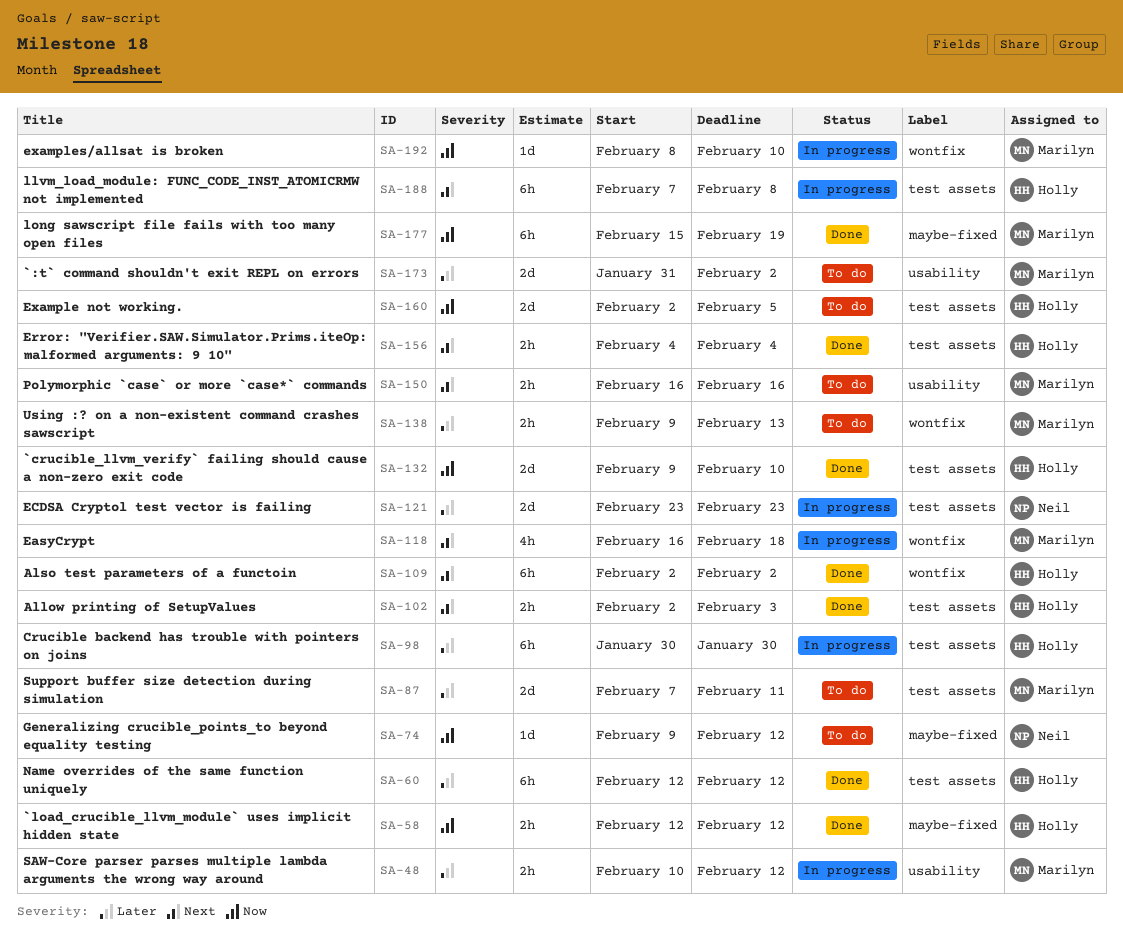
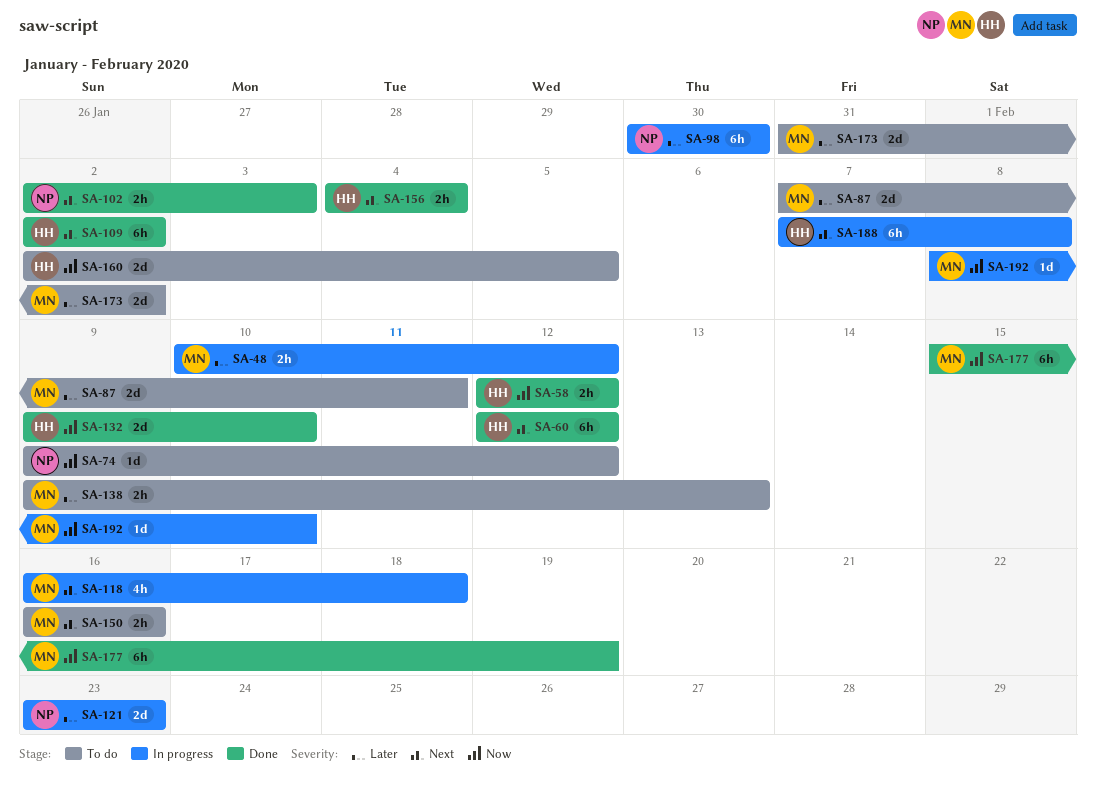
SA-60, priority: Later -> Next
SA-98, owner: Holly -> Neil
SA-102, owner: Holly -> Neil

